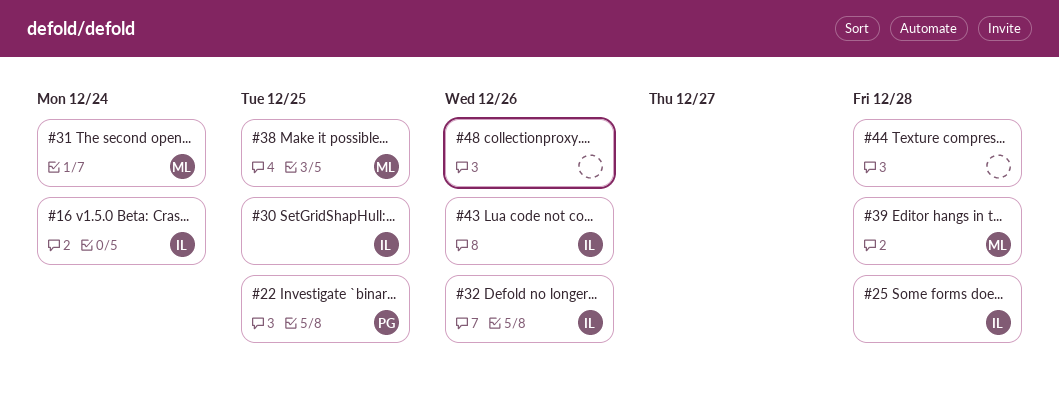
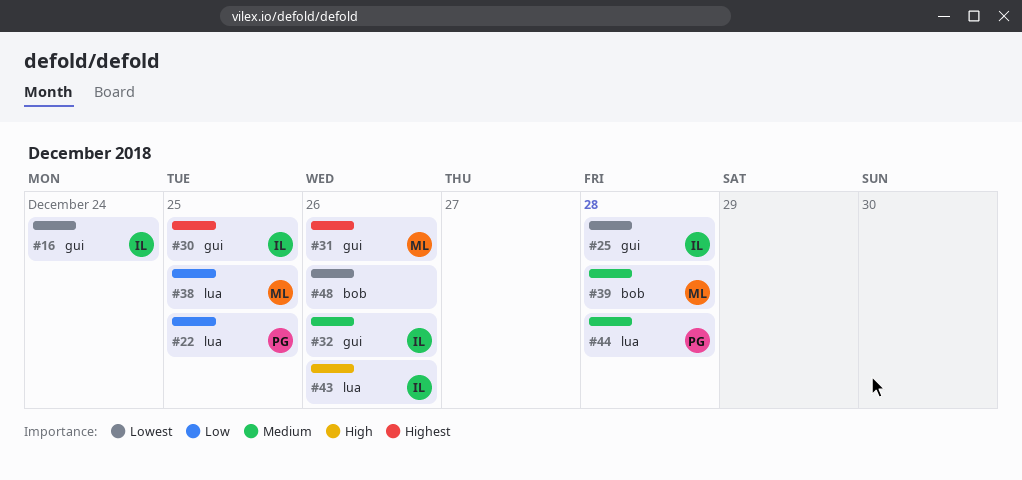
#31, due: Dec 24 -> Dec 26
#44, owner: none -> PG

